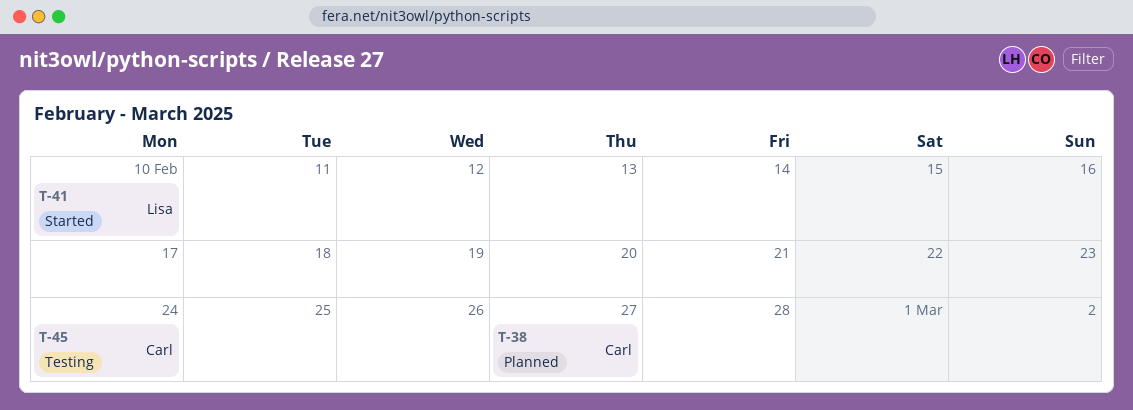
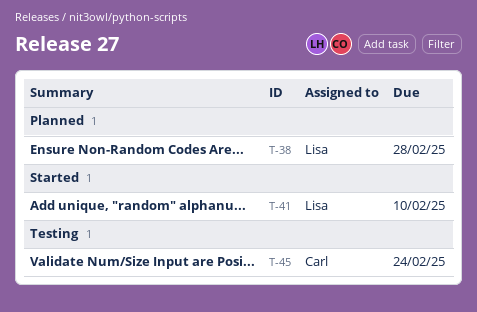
T-38, owner: Carl -> Lisa
T-38, due: Feb 27 -> Feb 28

